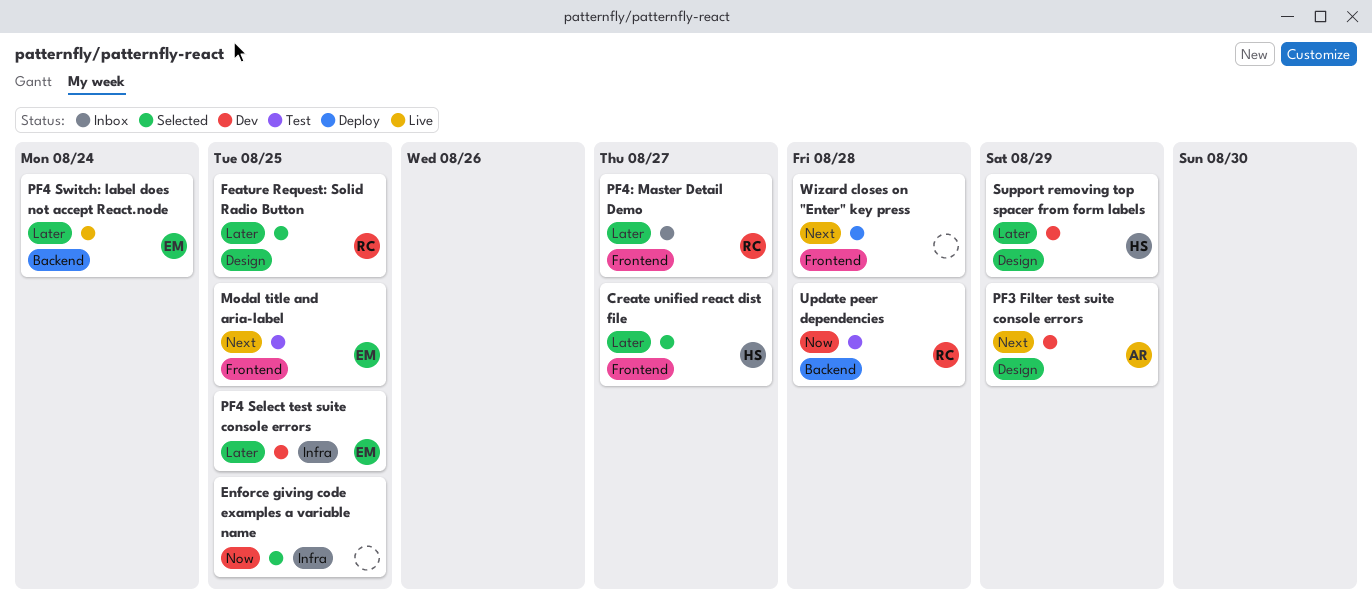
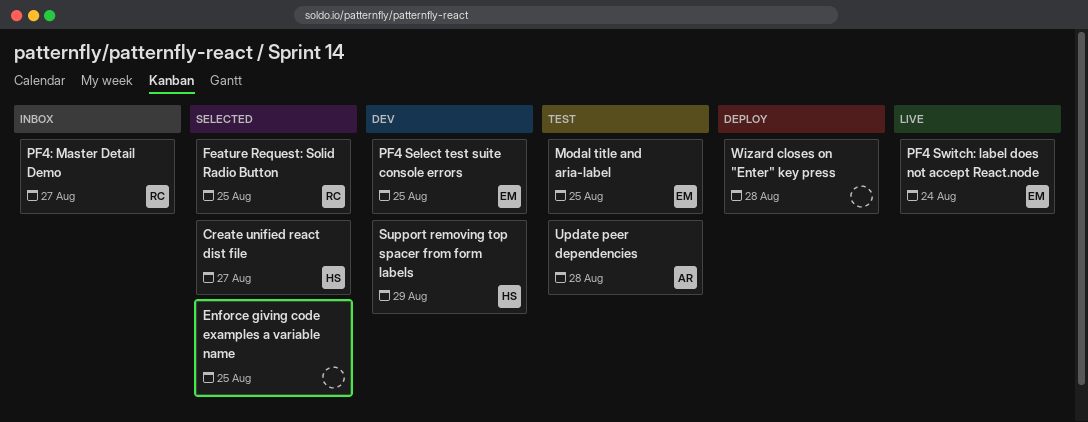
PF3 Filter test suite console errors: present -> none
Update peer dependencies, owner: RC -> AR

